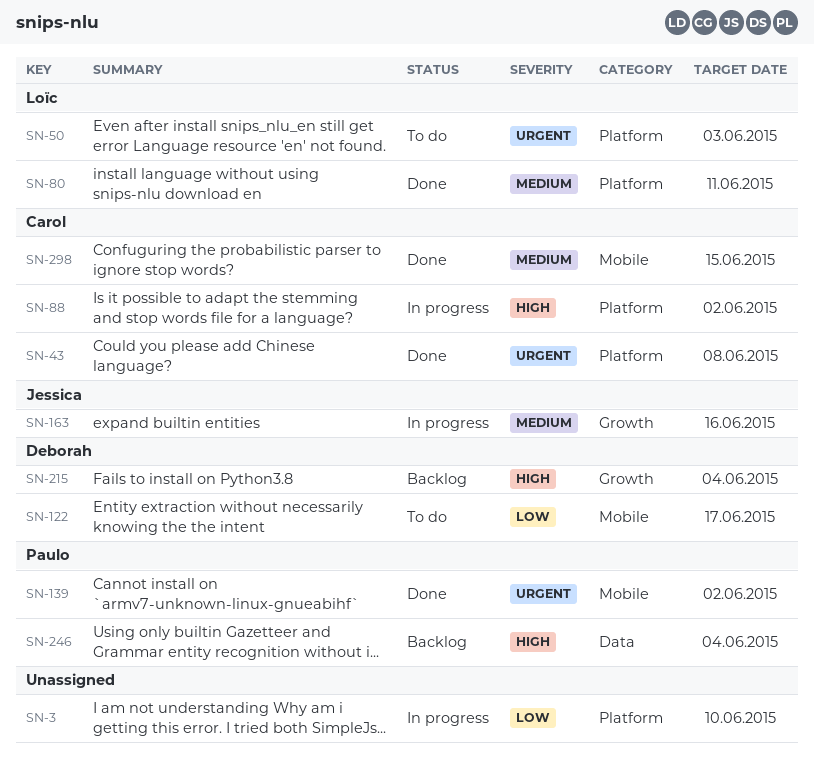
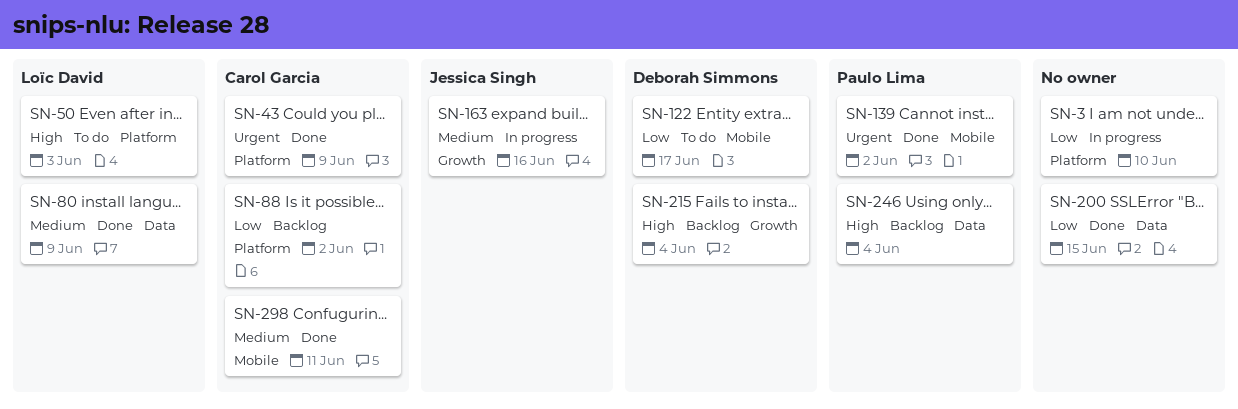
SN-43, due: Jun 8 -> Jun 9
SN-50, priority: Urgent -> High
SN-80, label: Platform -> Data
SN-80, due: Jun 11 -> Jun 9
SN-88, status: In progress -> Backlog
SN-88, priority: High -> Low
SN-200: none -> present
SN-298, due: Jun 15 -> Jun 11

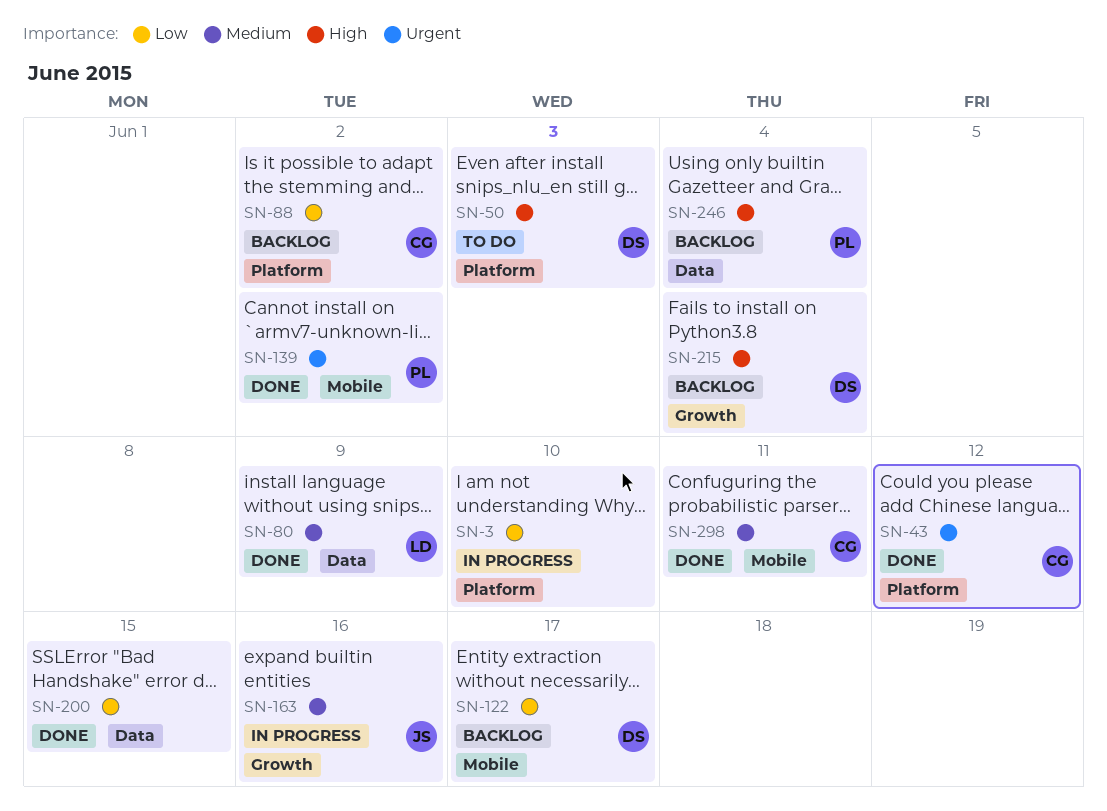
SN-43, due: Jun 9 -> Jun 12
SN-50, owner: Loïc David -> Deborah Simmons
SN-122, status: To do -> Backlog

